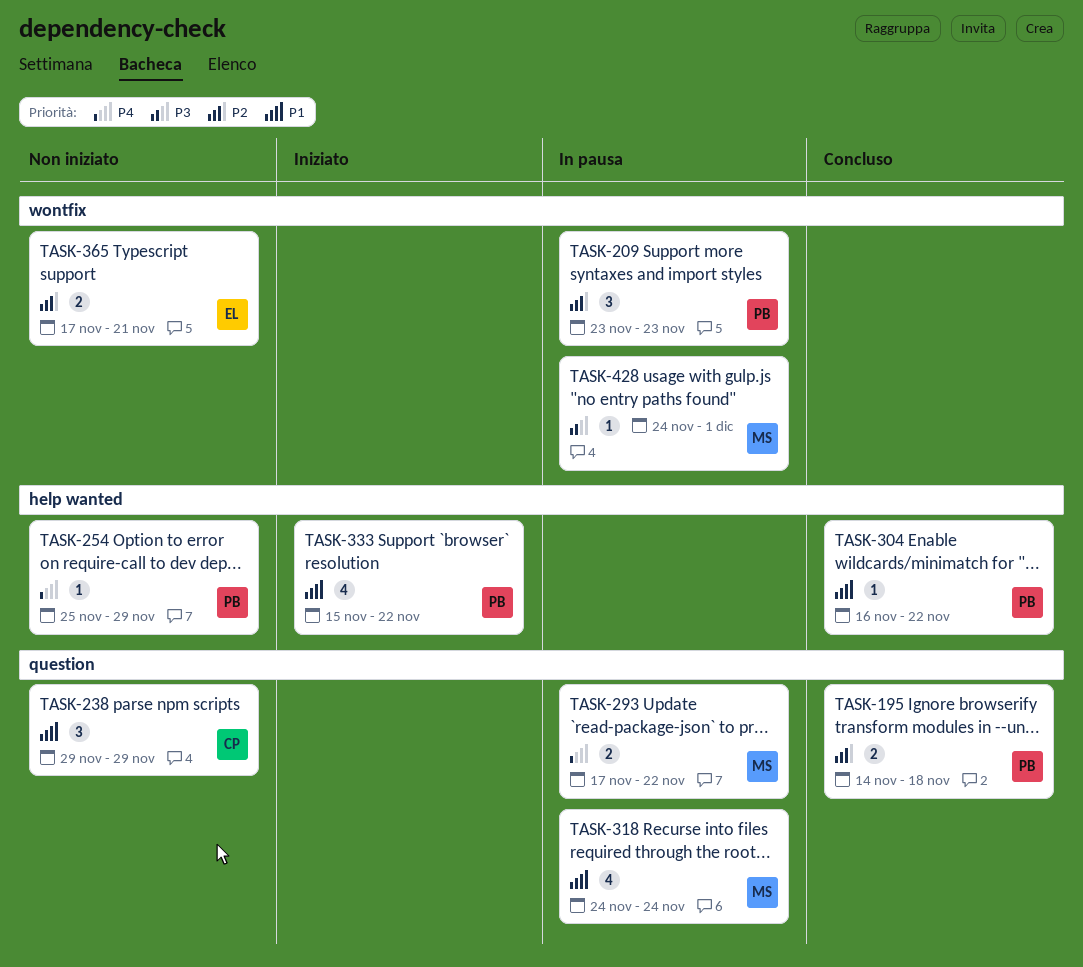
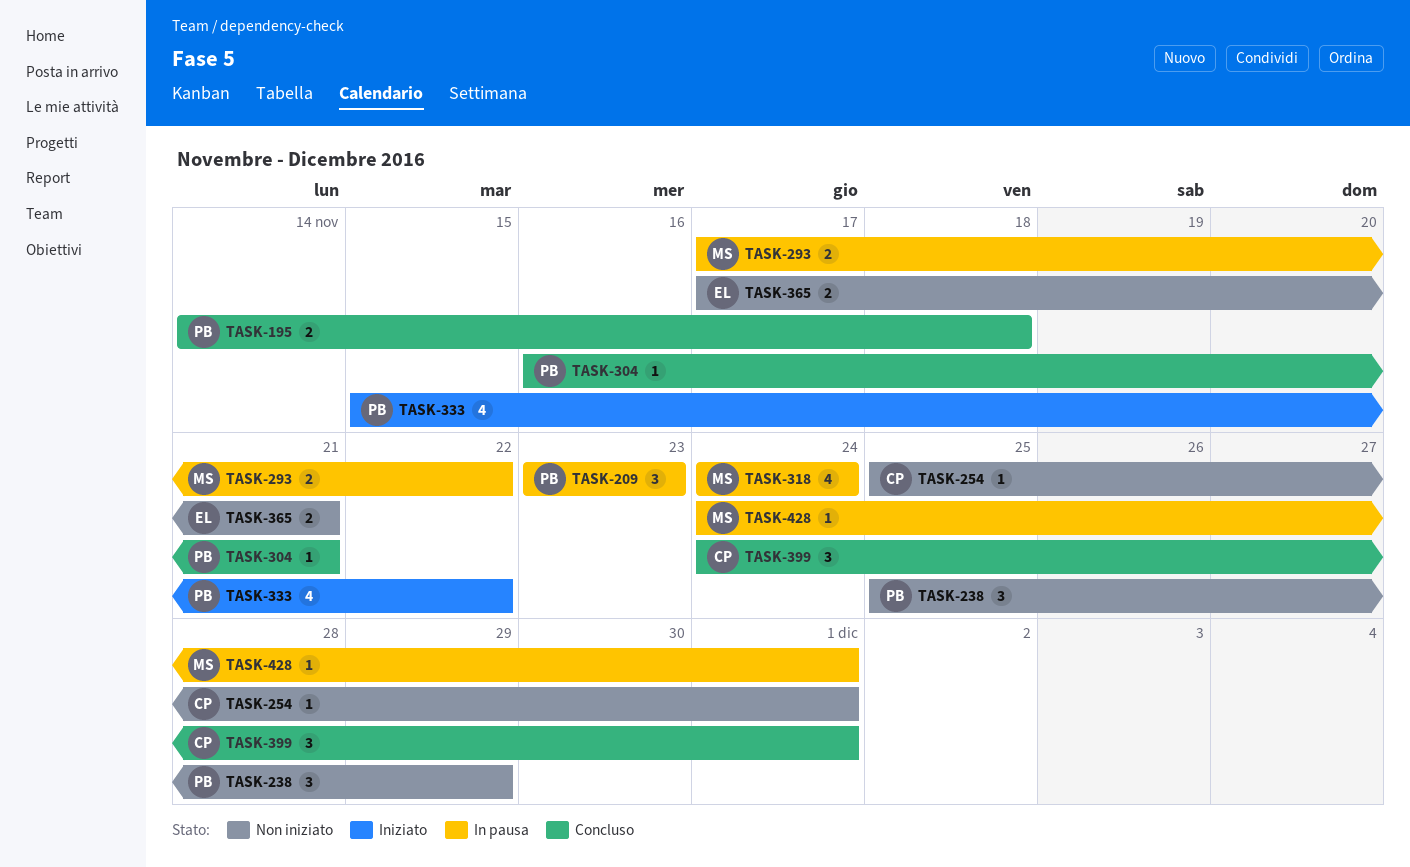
TASK-238, owner: CP -> PB
TASK-238, start: Nov 29 -> Nov 25
TASK-254, owner: PB -> CP
TASK-254, due: Nov 29 -> Dec 1
TASK-304, due: Nov 22 -> Nov 21
TASK-399: none -> present

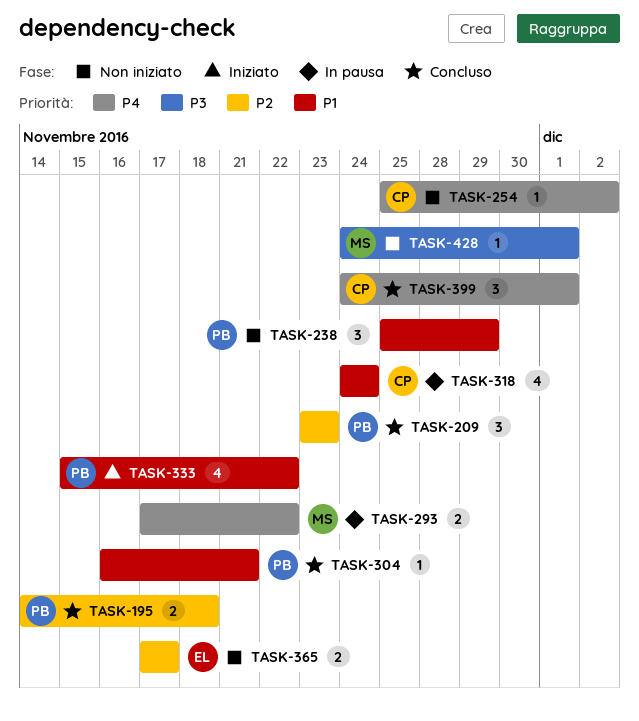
TASK-209, status: In pausa -> Concluso
TASK-254, due: Dec 1 -> Dec 2
TASK-318, owner: MS -> CP
TASK-365, due: Nov 21 -> Nov 17
TASK-428, status: In pausa -> Non iniziato

